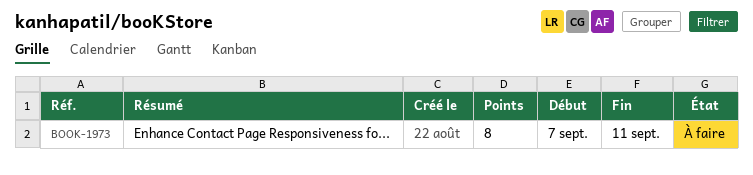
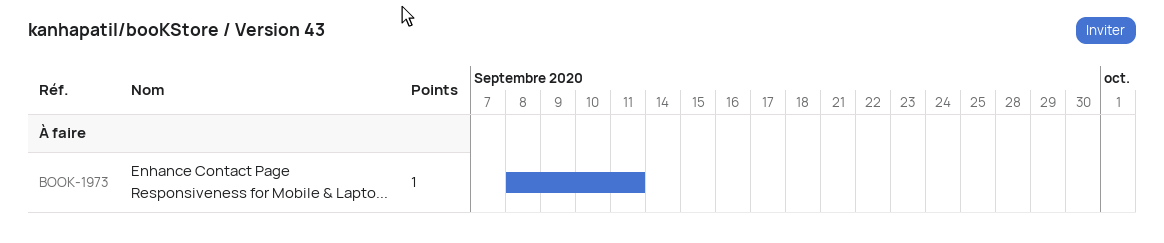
BOOK-1973, estimate: 8 -> 1
BOOK-1973, start: Sep 7 -> Sep 8

